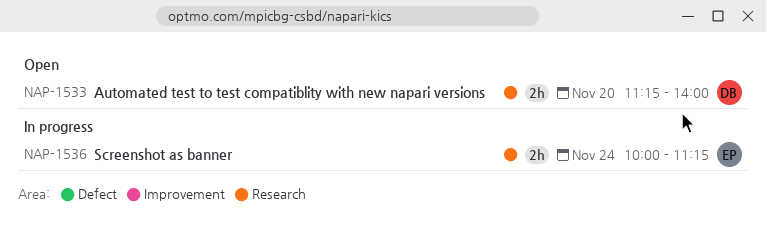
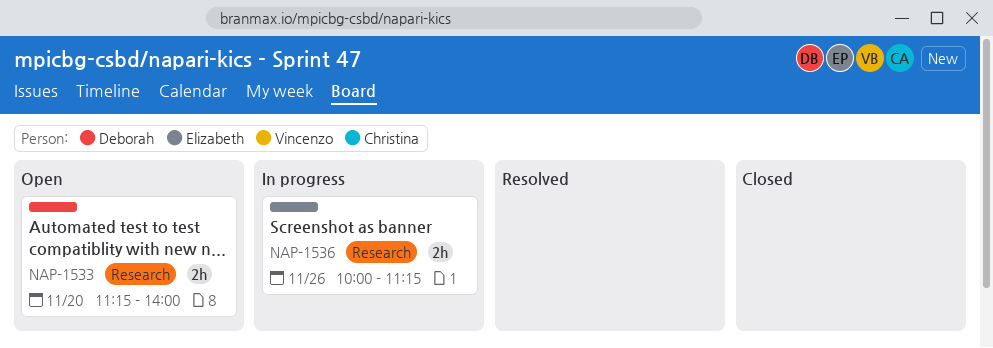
NAP-1536, day: Nov 24 -> Nov 26

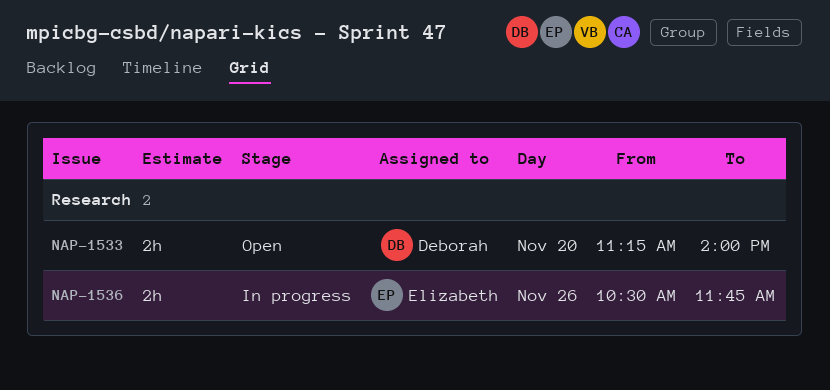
NAP-1536, begins: 10:00 -> 10:30
NAP-1536, ends: 11:15 -> 11:45

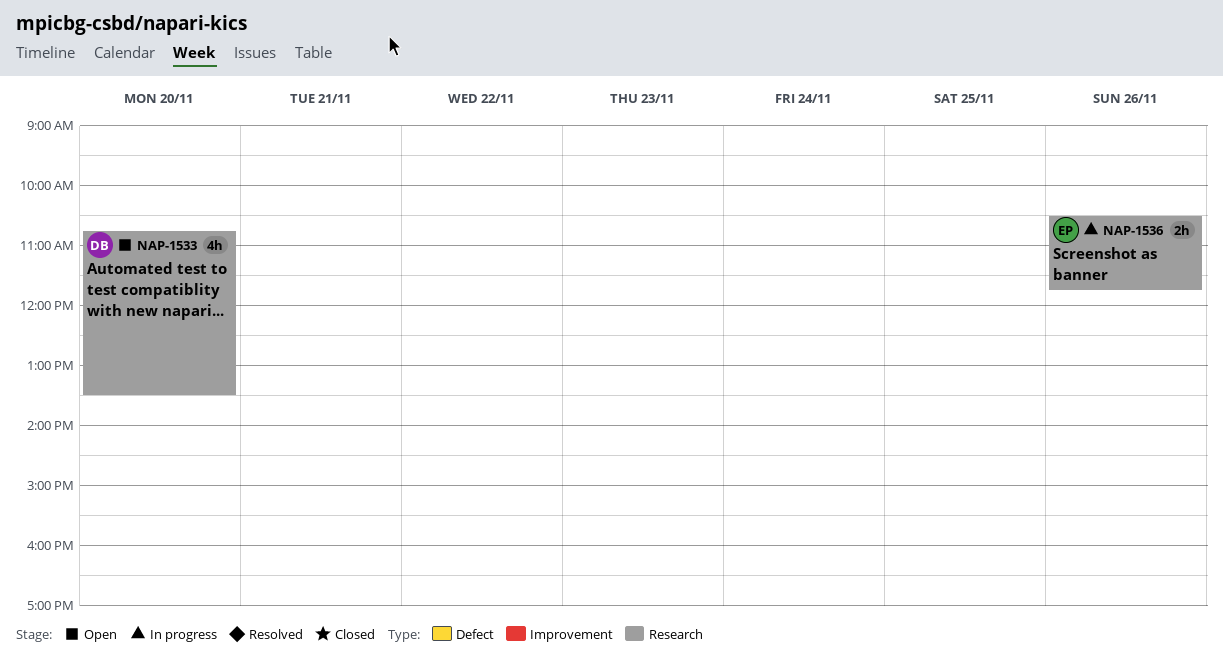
NAP-1533, estimate: 2h -> 4h
NAP-1533, begins: 11:15 -> 10:45
NAP-1533, ends: 14:00 -> 13:30

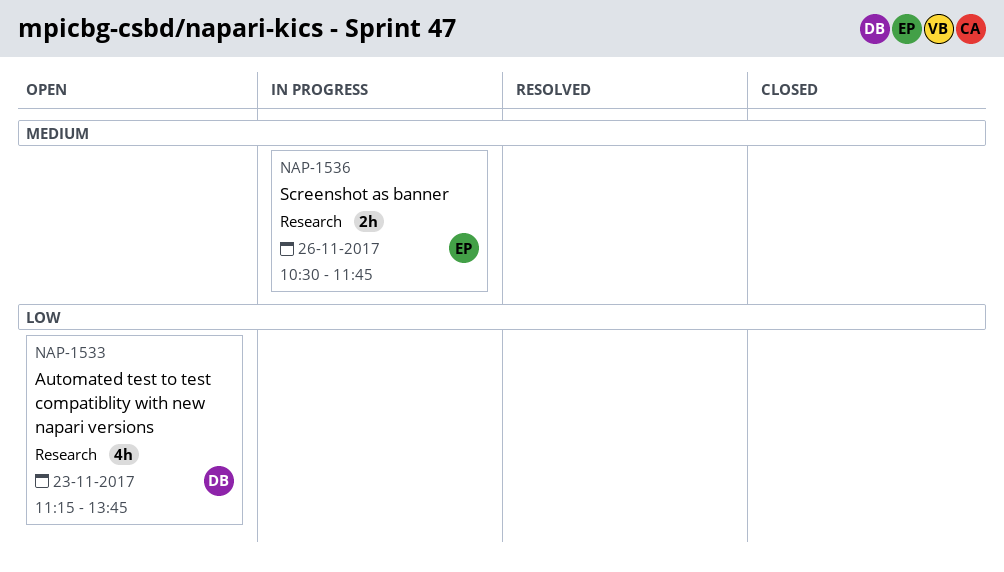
NAP-1533, day: Nov 20 -> Nov 23
NAP-1533, begins: 10:45 -> 11:15
NAP-1533, ends: 13:30 -> 13:45

